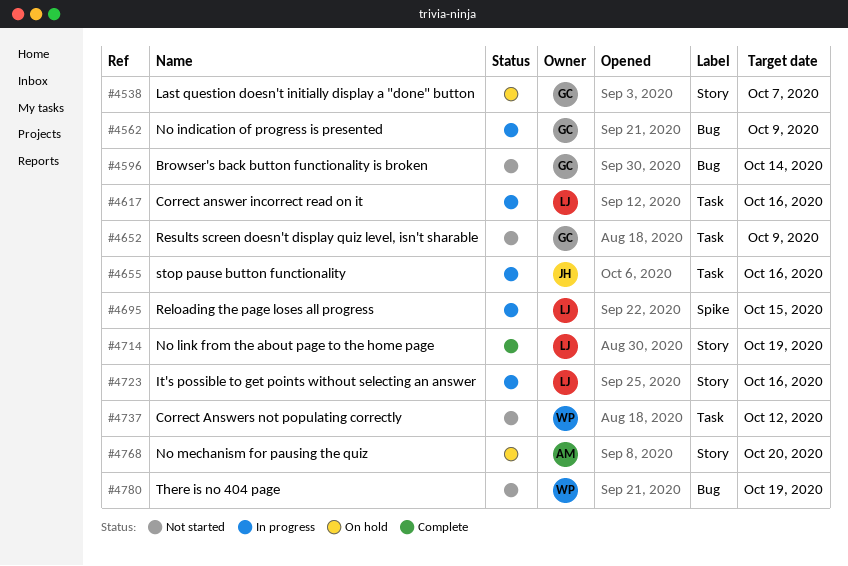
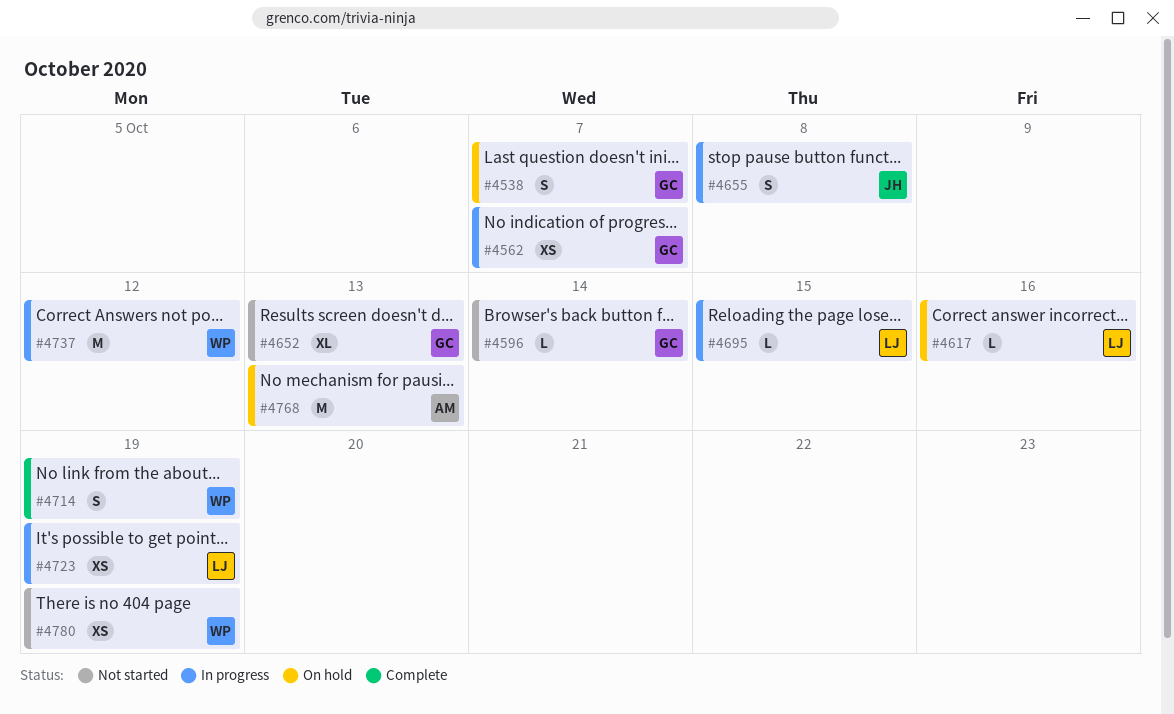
#4562, due: Oct 9 -> Oct 7
#4617, status: In progress -> On hold
#4652, due: Oct 9 -> Oct 13
#4655, due: Oct 16 -> Oct 8
#4714, owner: LJ -> WP
#4723, due: Oct 16 -> Oct 19
#4737, status: Not started -> In progress
#4768, due: Oct 20 -> Oct 13

